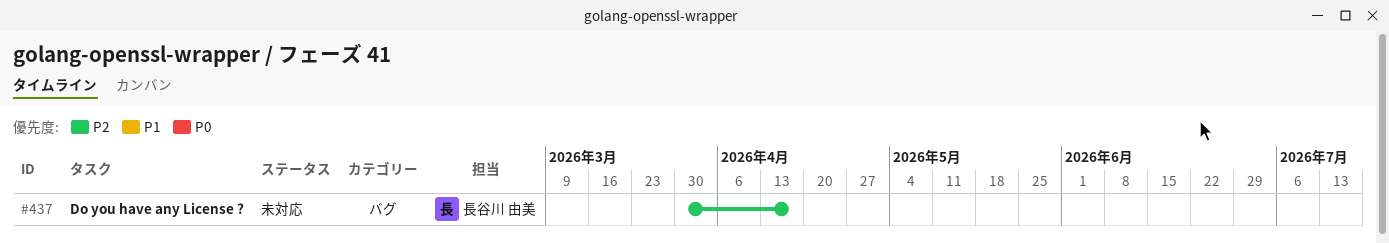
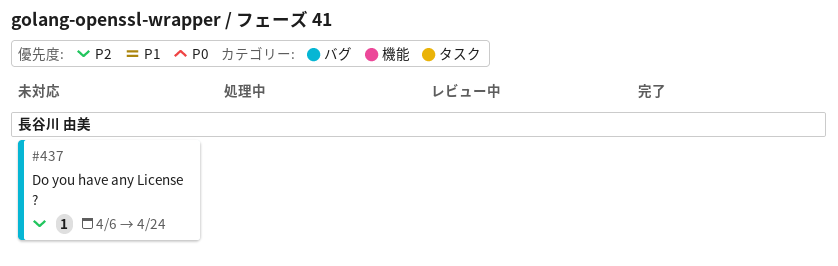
#437, start: Mar 30 -> Apr 6
#437, due: Apr 17 -> Apr 24

